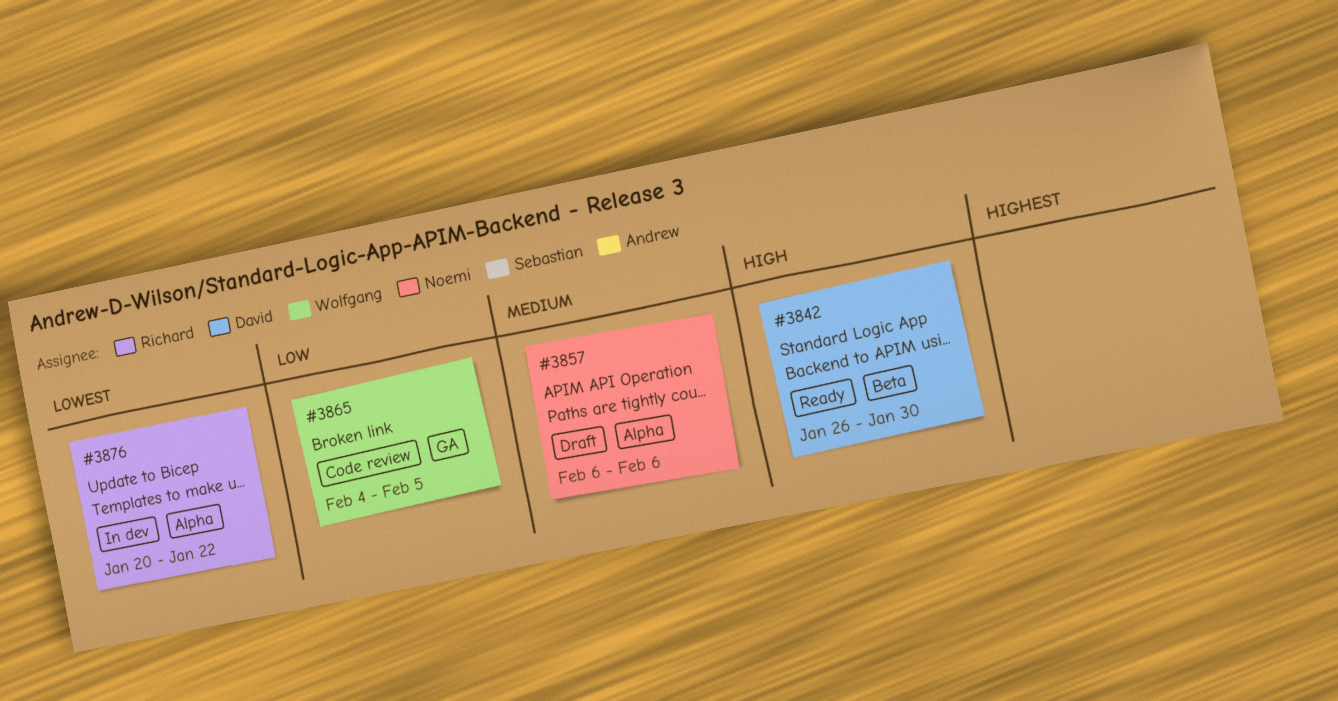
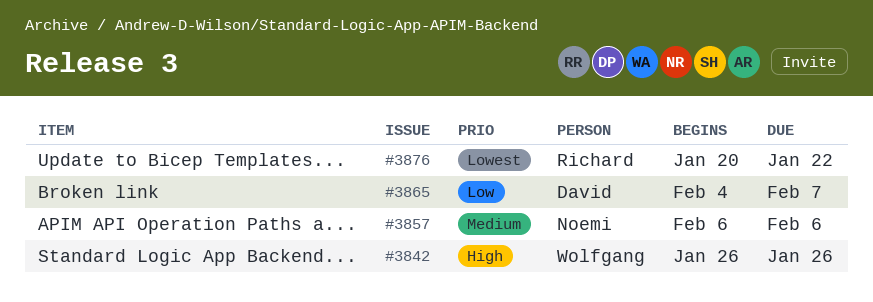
#3842, owner: David -> Wolfgang
#3842, due: Jan 30 -> Jan 26
#3865, owner: Wolfgang -> David
#3865, due: Feb 5 -> Feb 7

